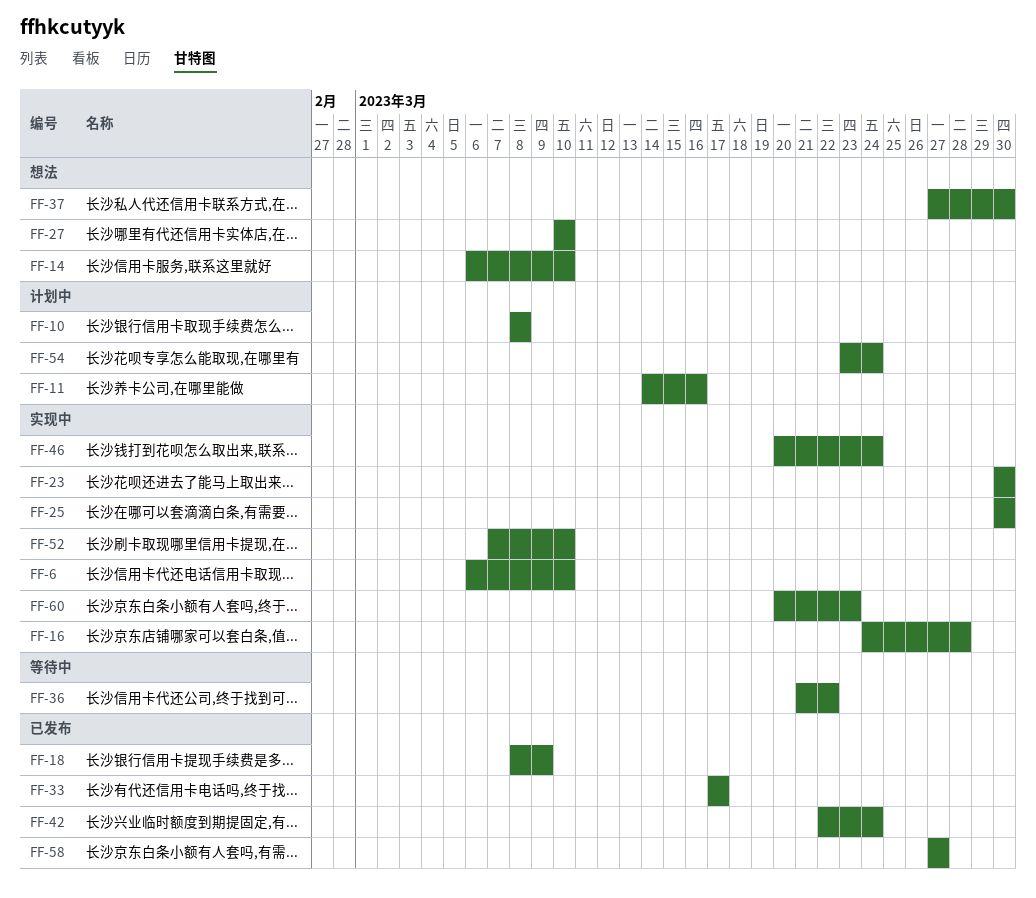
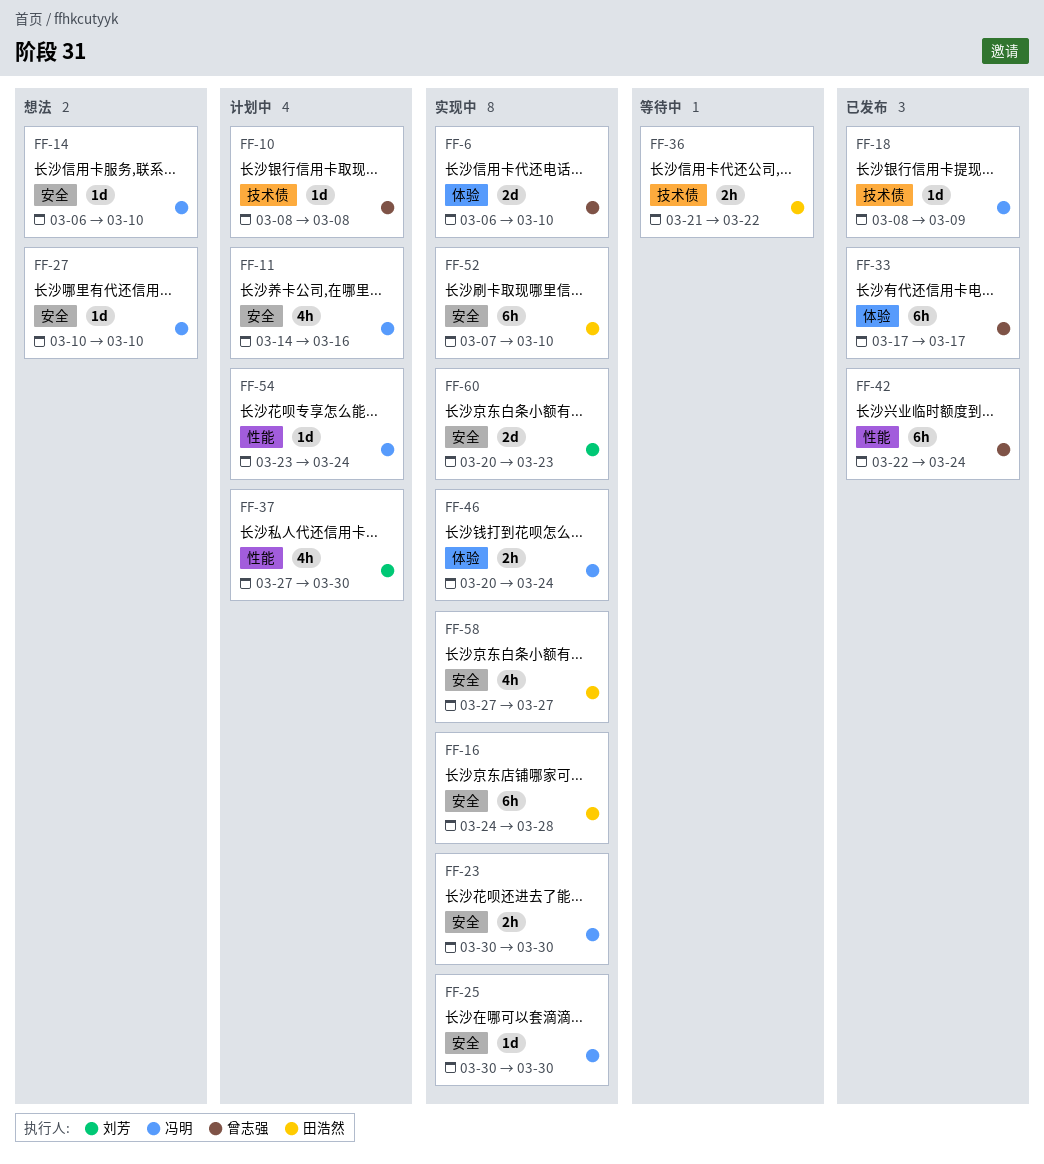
FF-37, status: 想法 -> 计划中
FF-58, status: 已发布 -> 实现中

